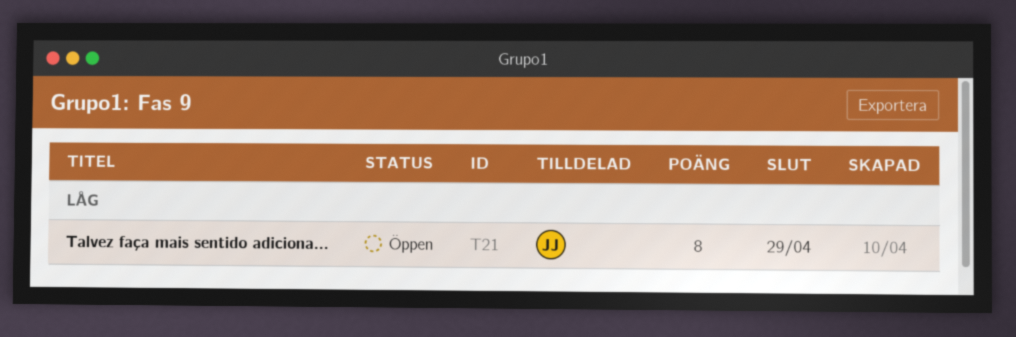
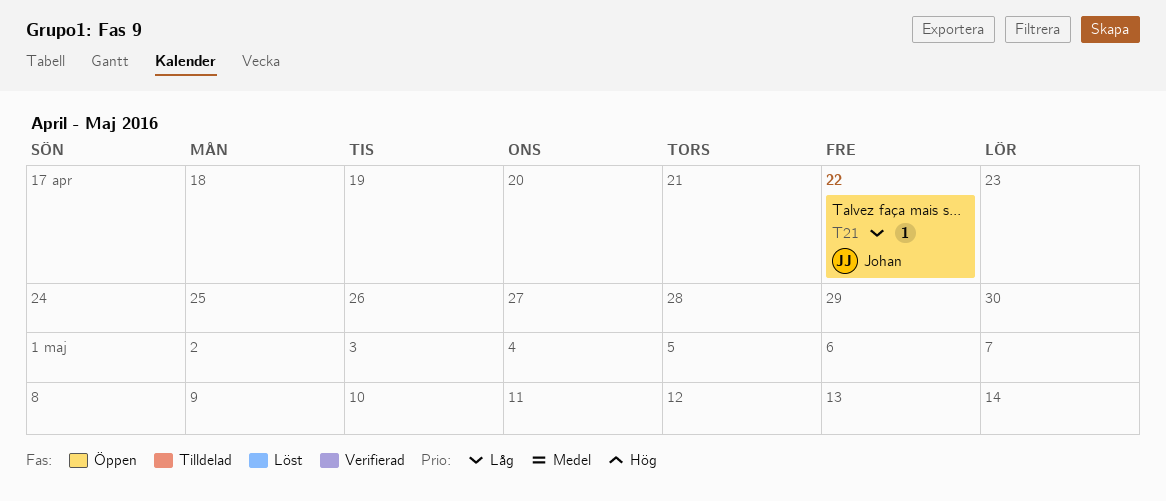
T21, estimate: 8 -> 1
T21, due: Apr 29 -> Apr 22

